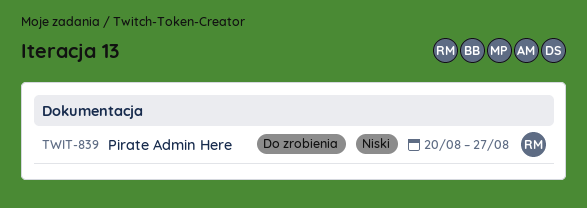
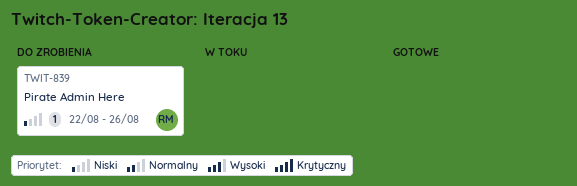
TWIT-839, start: Aug 20 -> Aug 22
TWIT-839, due: Aug 27 -> Aug 26

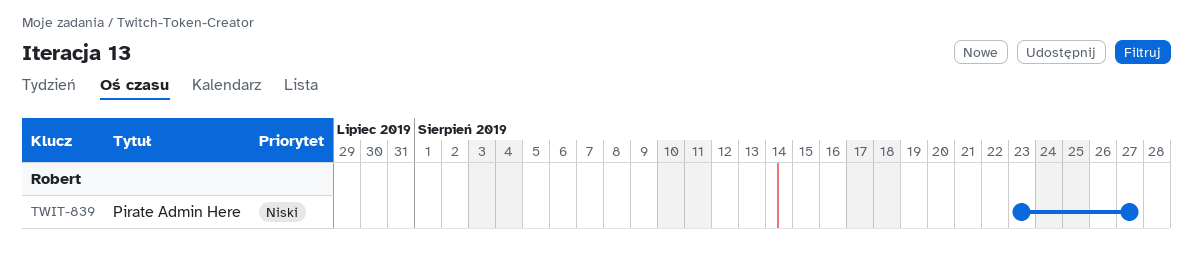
TWIT-839, start: Aug 22 -> Aug 23
TWIT-839, due: Aug 26 -> Aug 27

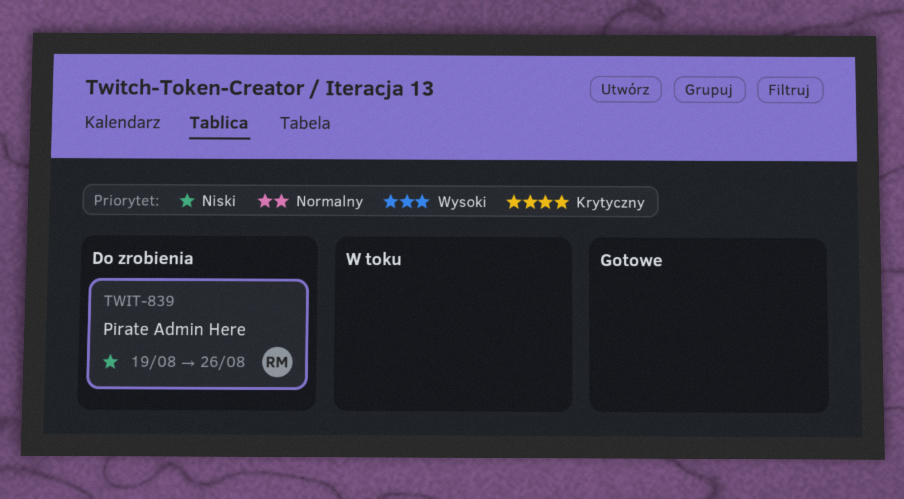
TWIT-839, start: Aug 23 -> Aug 19
TWIT-839, due: Aug 27 -> Aug 26

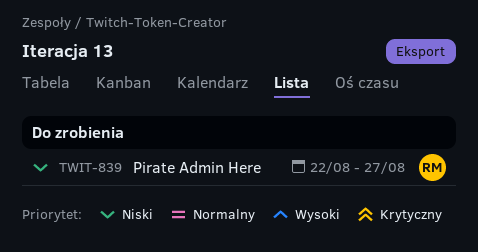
TWIT-839, start: Aug 19 -> Aug 22
TWIT-839, due: Aug 26 -> Aug 27

